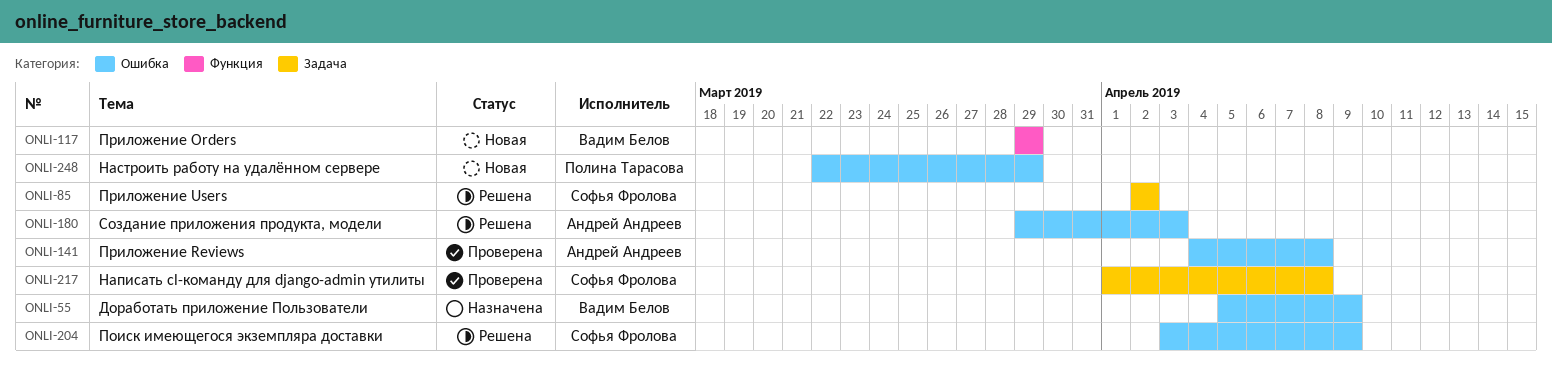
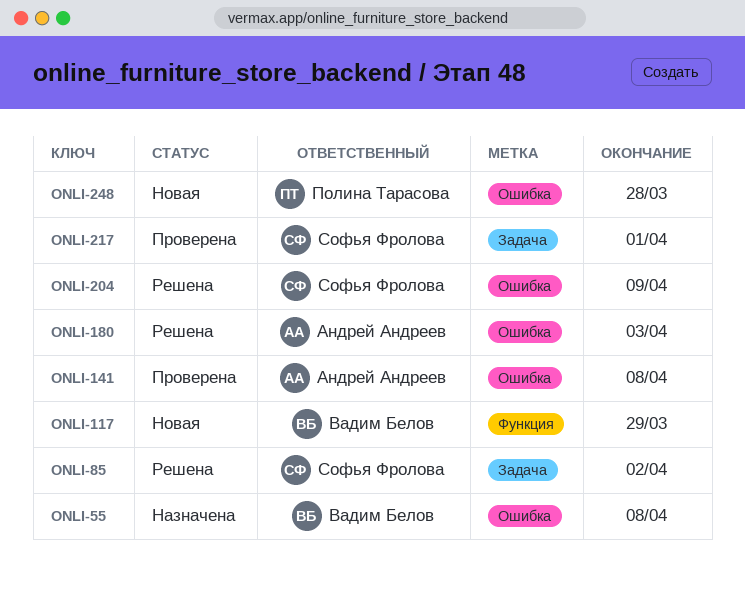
ONLI-55, due: Apr 9 -> Apr 8
ONLI-217, due: Apr 8 -> Apr 1
ONLI-248, due: Mar 29 -> Mar 28

